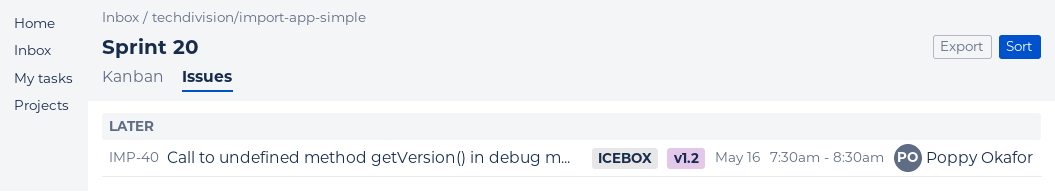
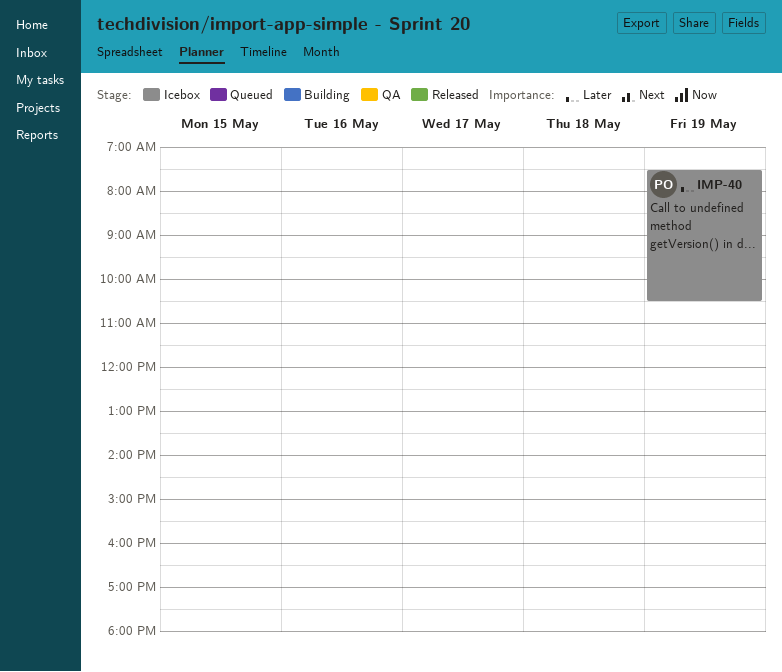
IMP-40, day: May 16 -> May 19
IMP-40, ends: 08:30 -> 10:30

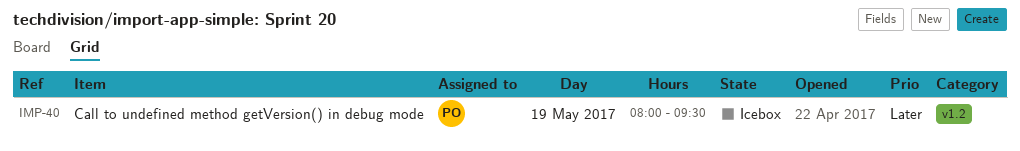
IMP-40, begins: 07:30 -> 08:00
IMP-40, ends: 10:30 -> 09:30

